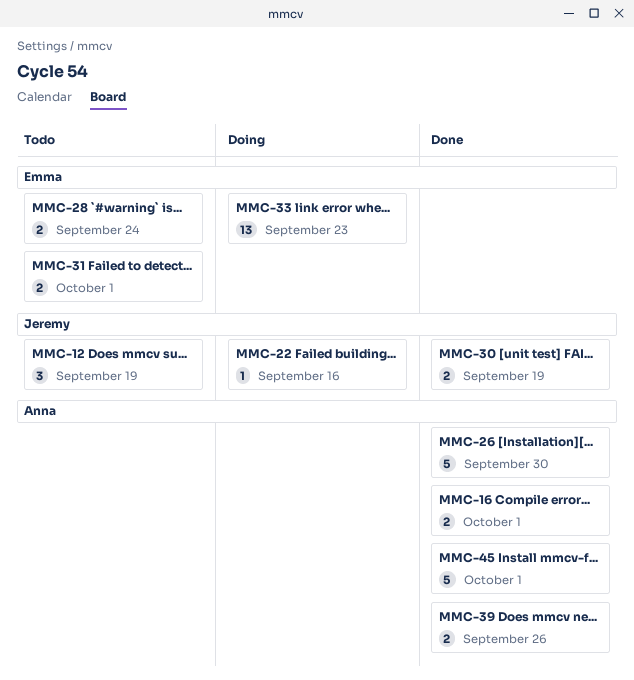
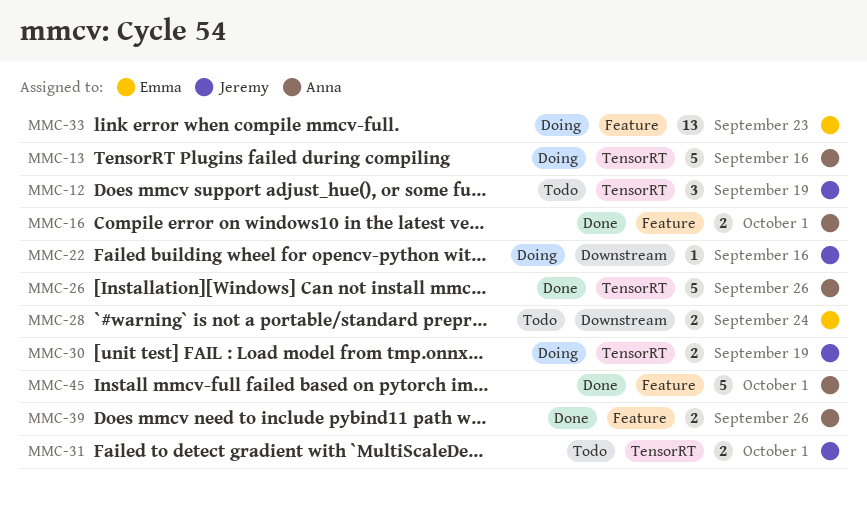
MMC-13: none -> present
MMC-26, due: Sep 30 -> Sep 26
MMC-30, status: Done -> Doing
MMC-31, owner: Emma -> Jeremy

